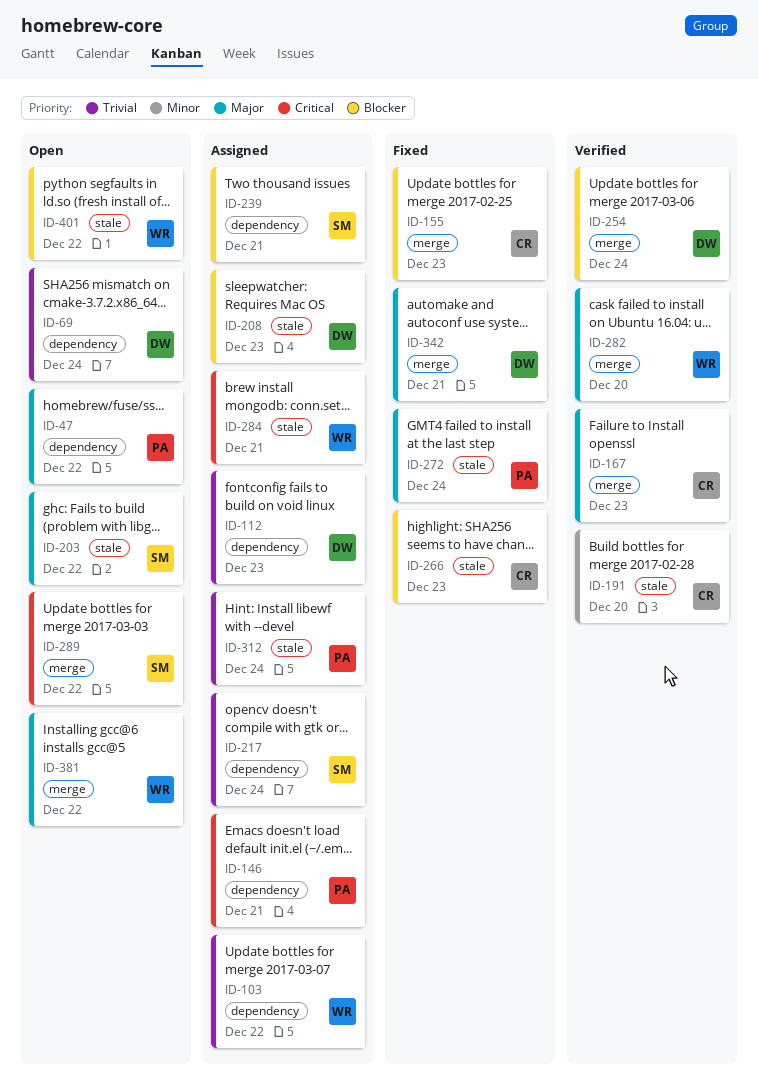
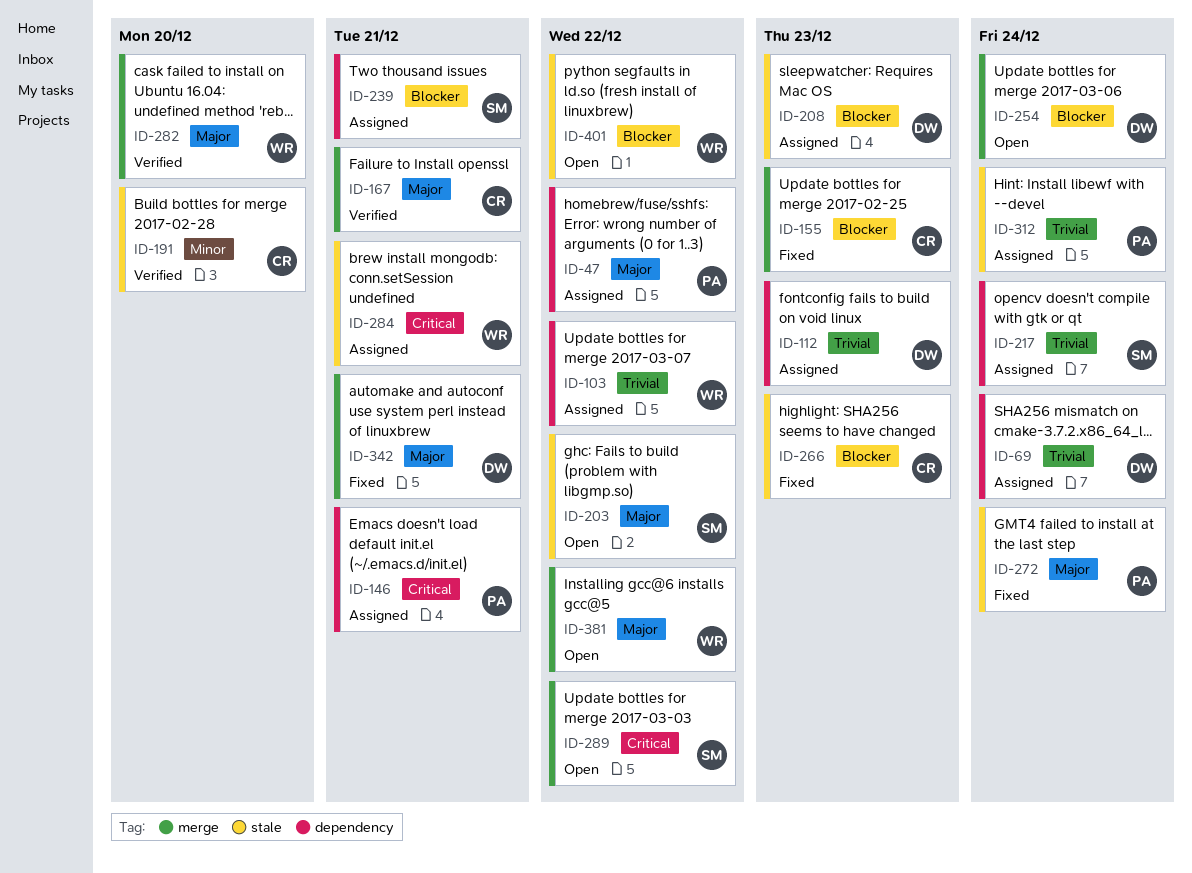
ID-47, status: Open -> Assigned
ID-69, status: Open -> Assigned
ID-167, due: Dec 23 -> Dec 21
ID-254, status: Verified -> Open

